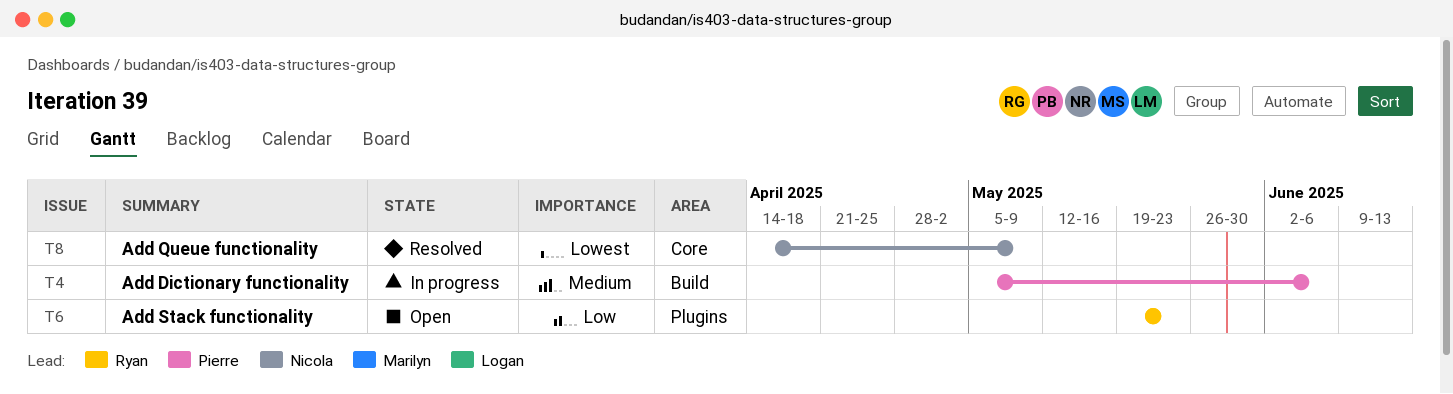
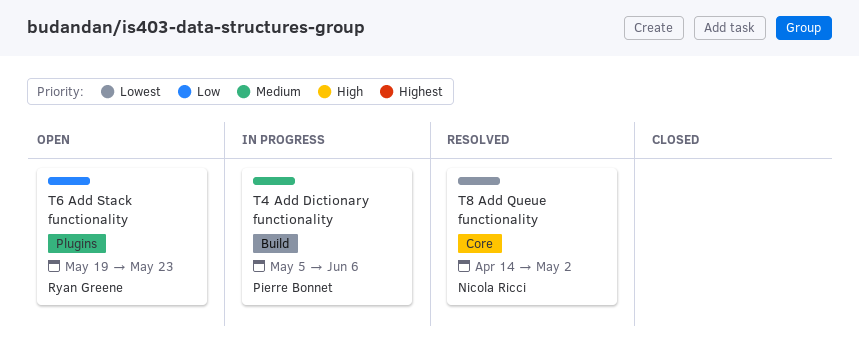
T8, due: May 9 -> May 2

